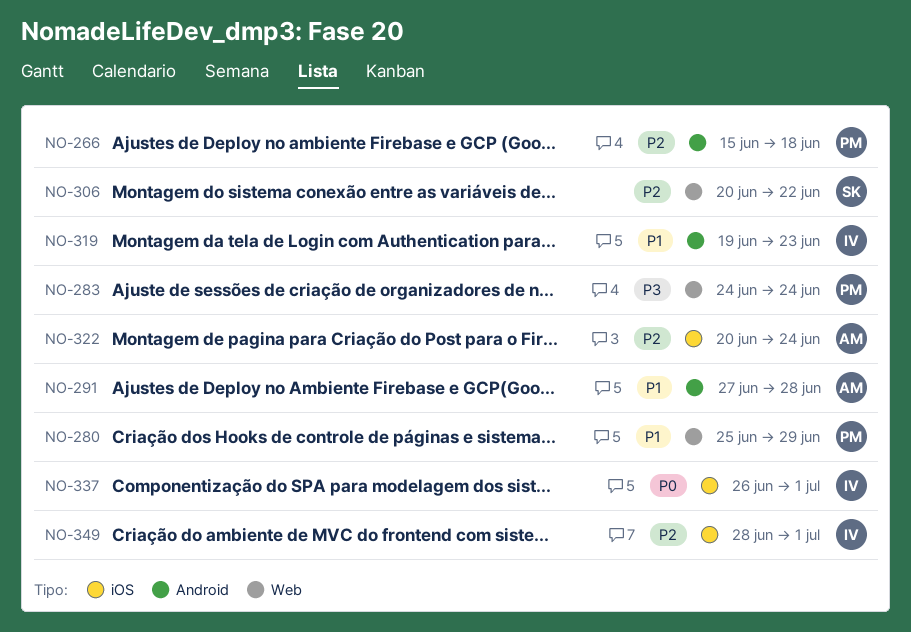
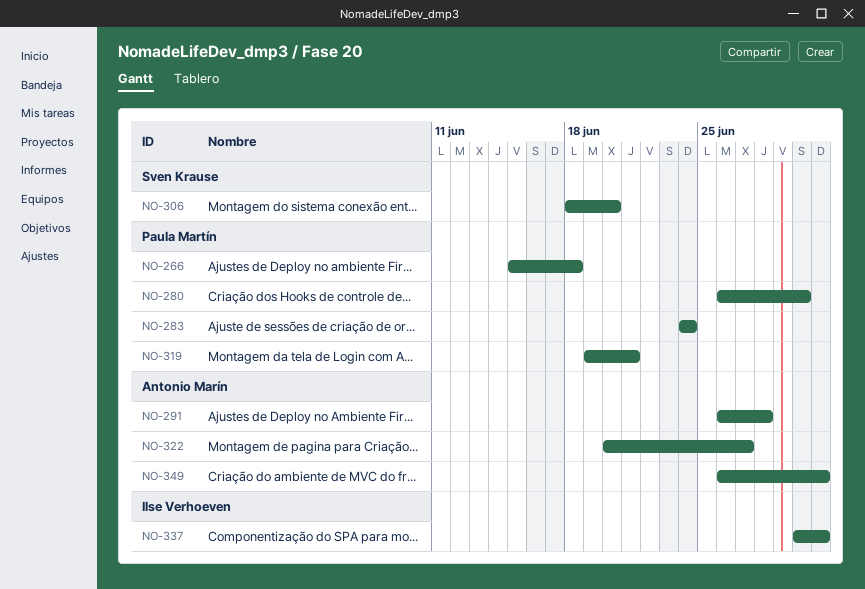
NO-280, start: Jun 25 -> Jun 26
NO-280, due: Jun 29 -> Jun 30
NO-291, start: Jun 27 -> Jun 26
NO-306, start: Jun 20 -> Jun 18
NO-306, due: Jun 22 -> Jun 20
NO-319, owner: Ilse Verhoeven -> Paula Martín
NO-319, due: Jun 23 -> Jun 21
NO-322, due: Jun 24 -> Jun 27
NO-337, start: Jun 26 -> Jun 30
NO-349, owner: Ilse Verhoeven -> Antonio Marín
NO-349, start: Jun 28 -> Jun 26

